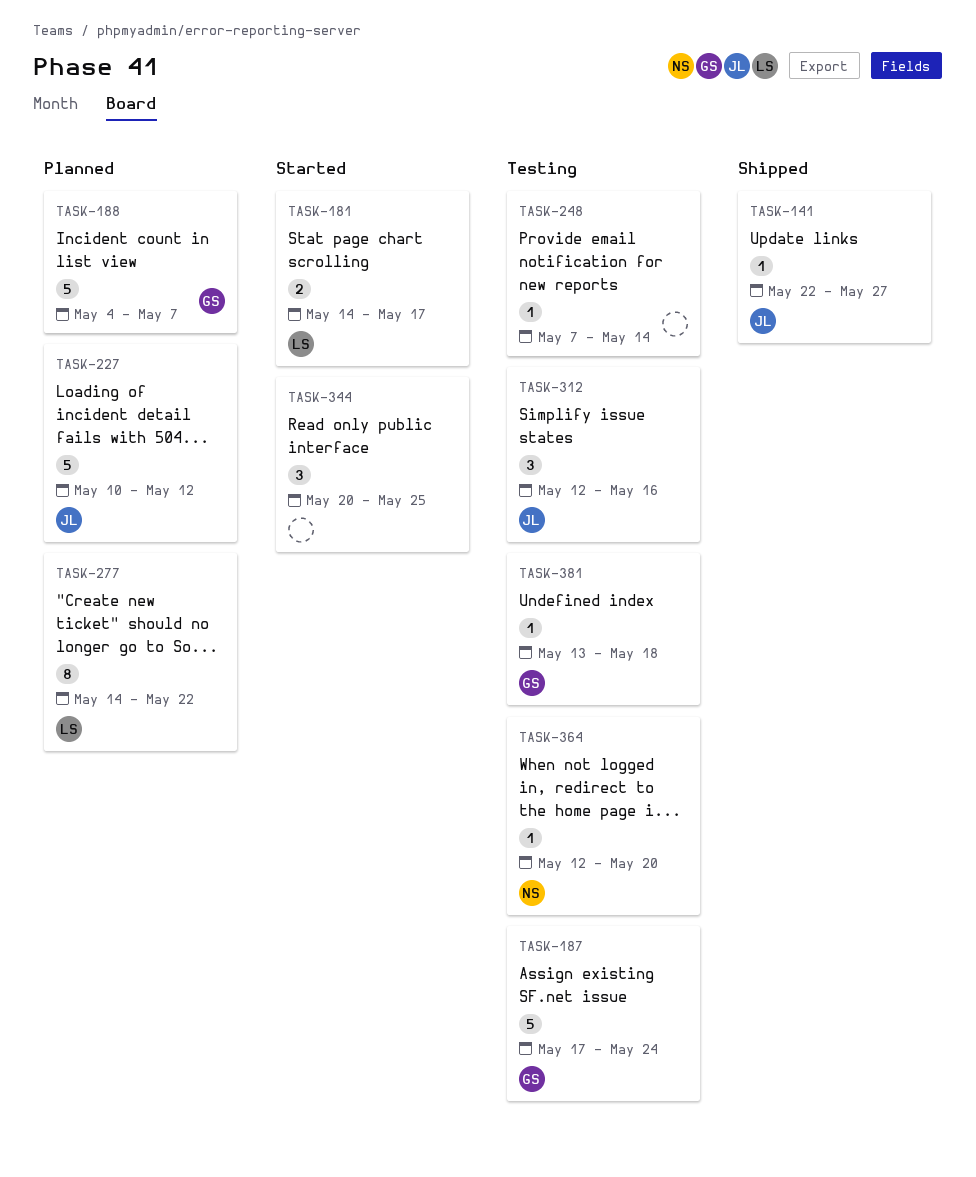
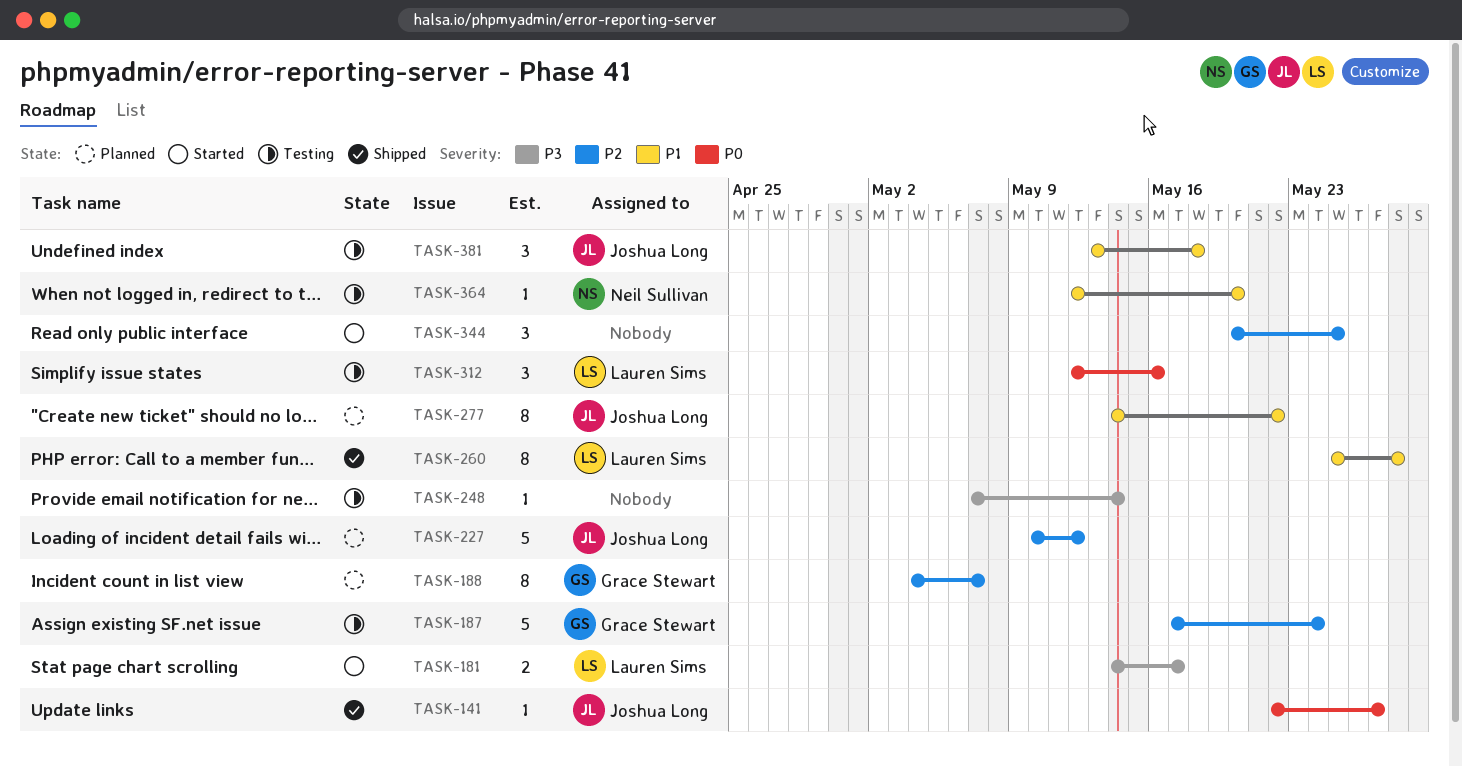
TASK-188, estimate: 5 -> 8
TASK-260: none -> present
TASK-277, owner: Lauren Sims -> Joshua Long
TASK-312, owner: Joshua Long -> Lauren Sims
TASK-381, owner: Grace Stewart -> Joshua Long
TASK-381, estimate: 1 -> 3

